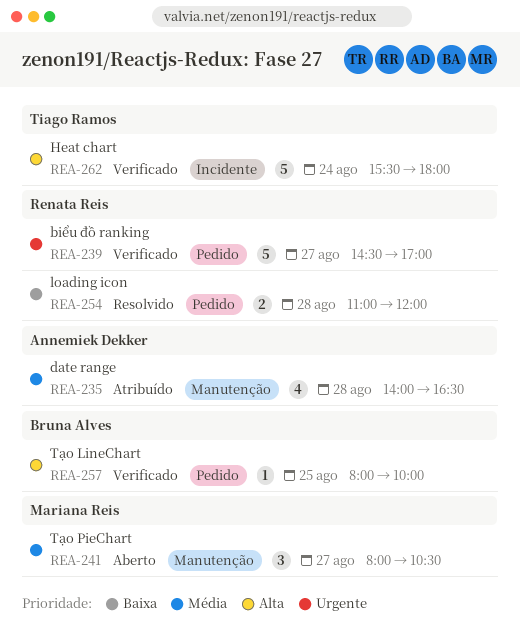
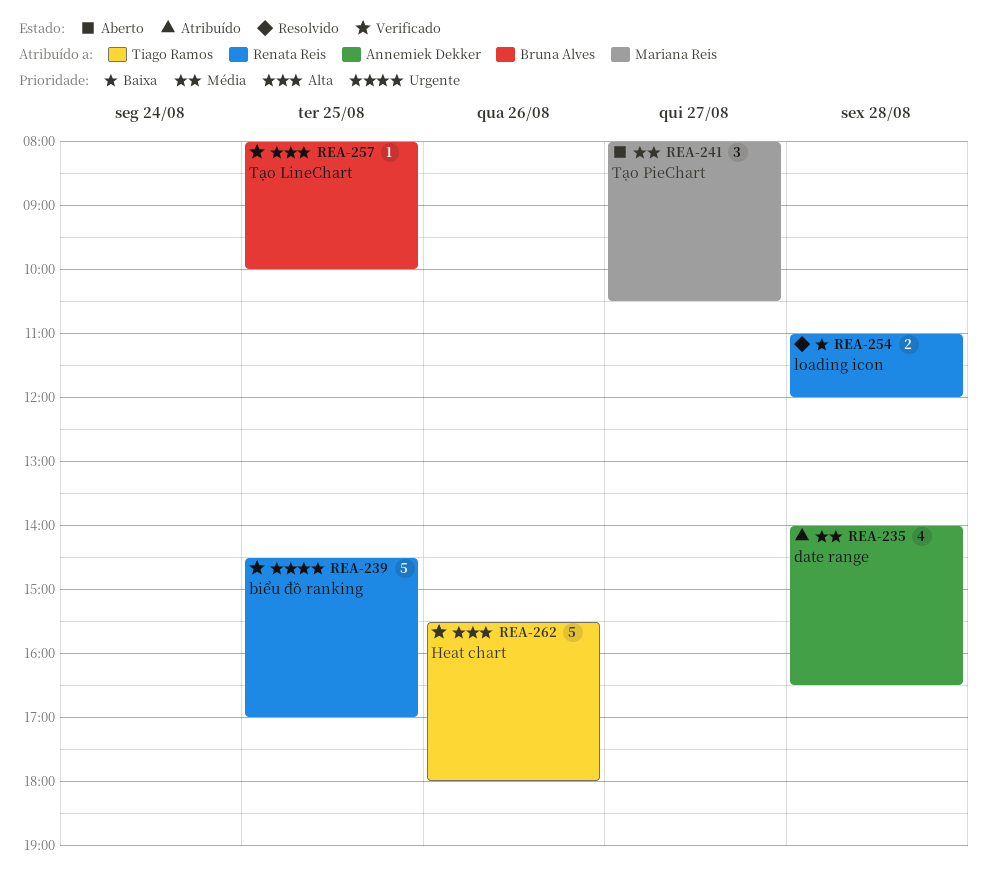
REA-239, day: Aug 27 -> Aug 25
REA-262, day: Aug 24 -> Aug 26

